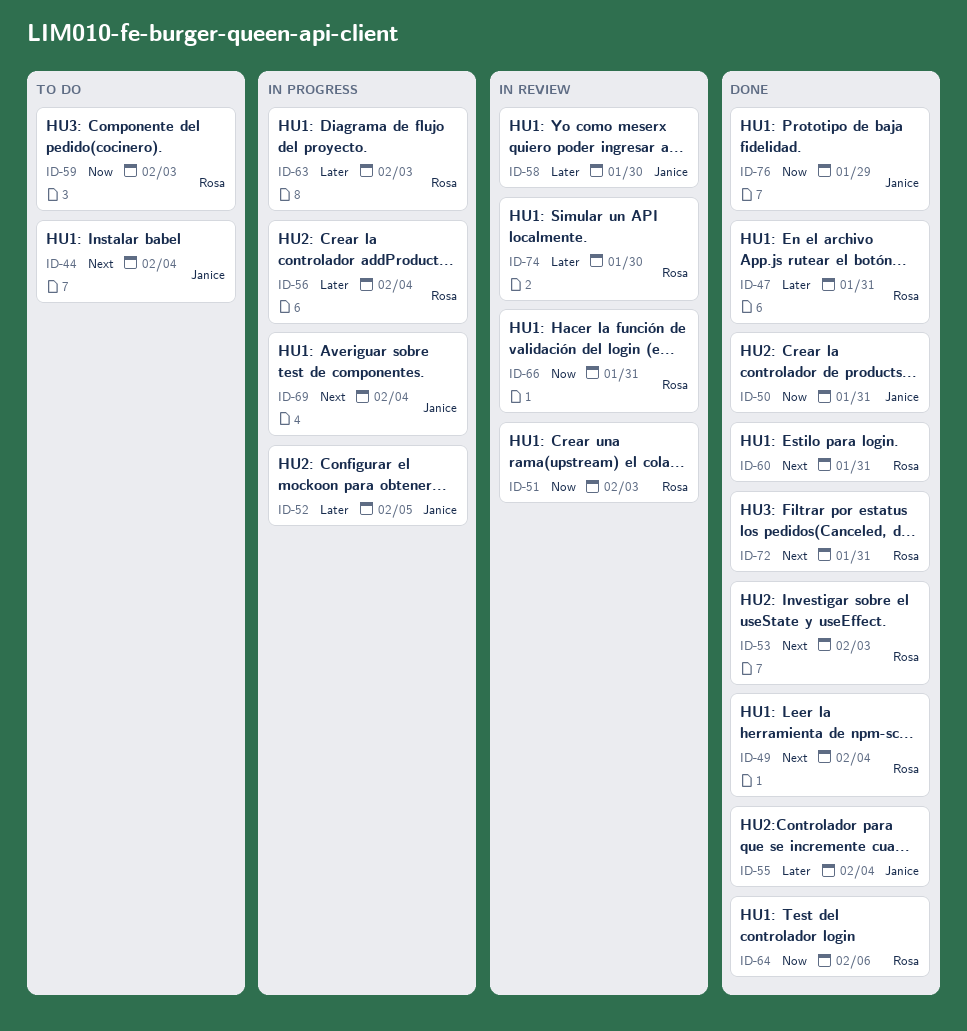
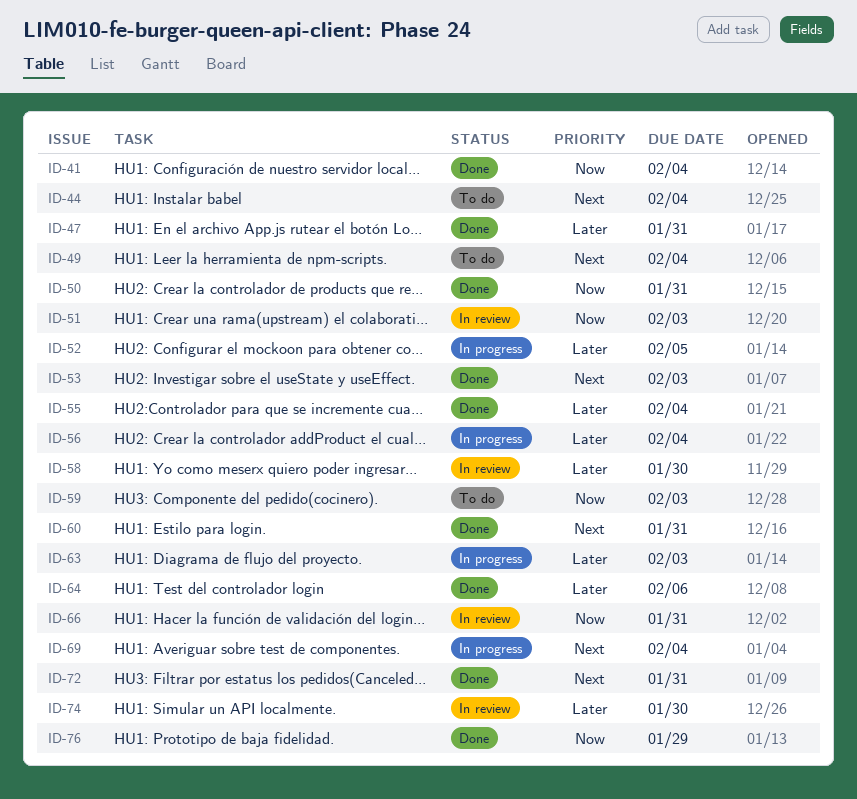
ID-41: none -> present
ID-49, status: Done -> To do
ID-64, priority: Now -> Later

